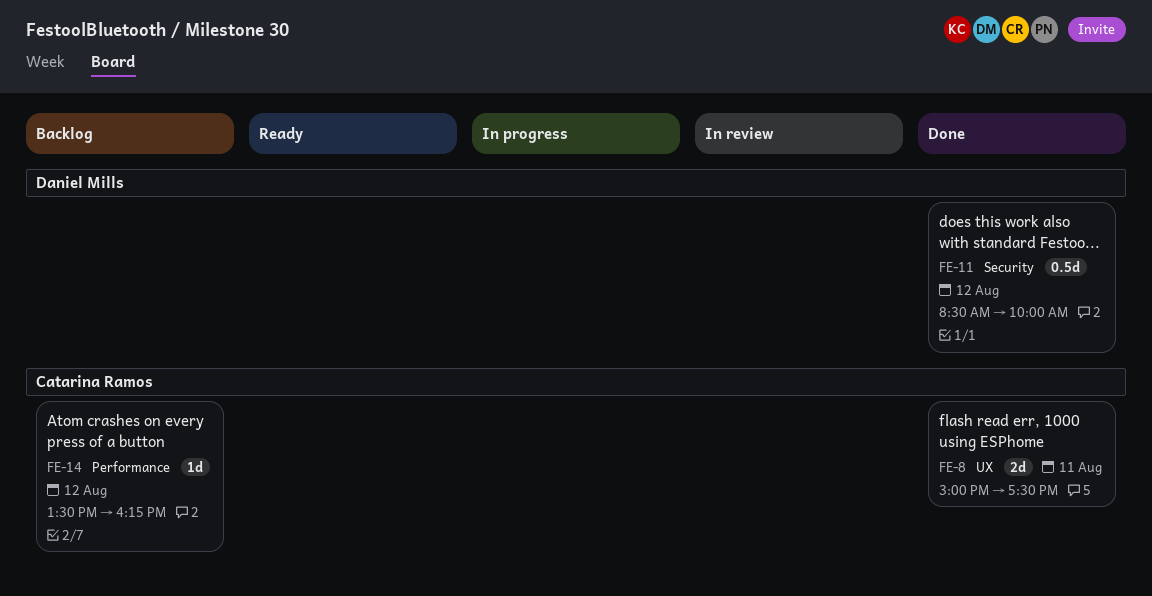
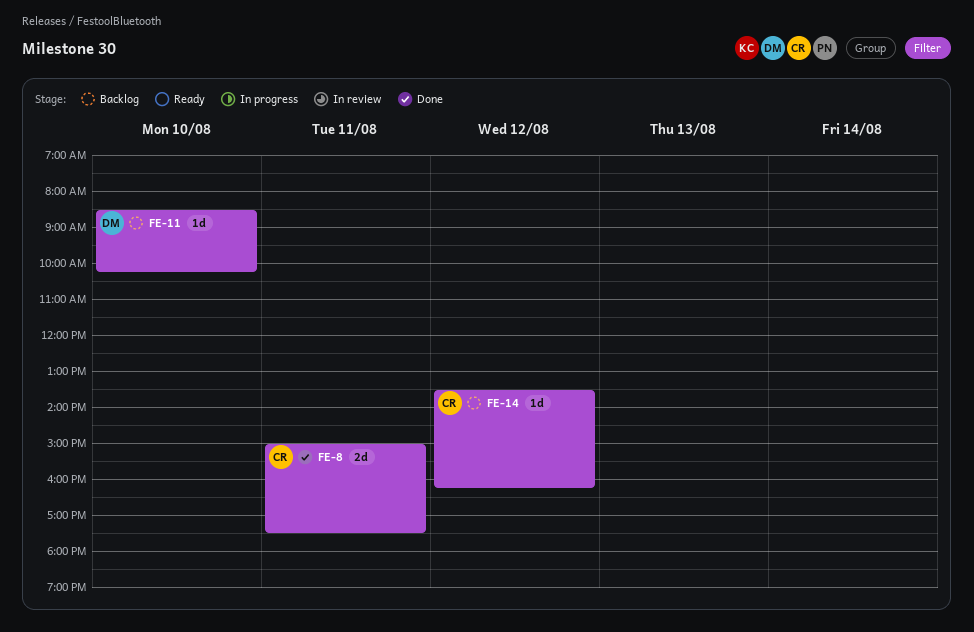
FE-11, status: Done -> Backlog
FE-11, estimate: 0.5d -> 1d
FE-11, day: Aug 12 -> Aug 10
FE-11, ends: 10:00 -> 10:15

